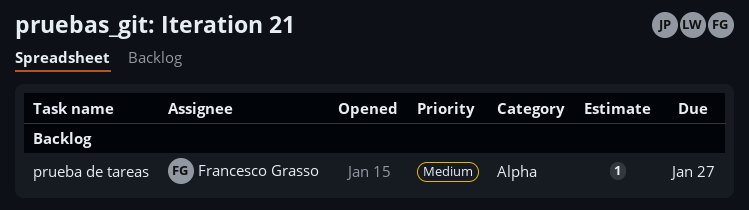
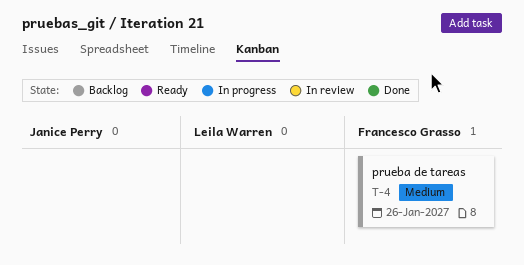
prueba de tareas, due: Jan 27 -> Jan 26

